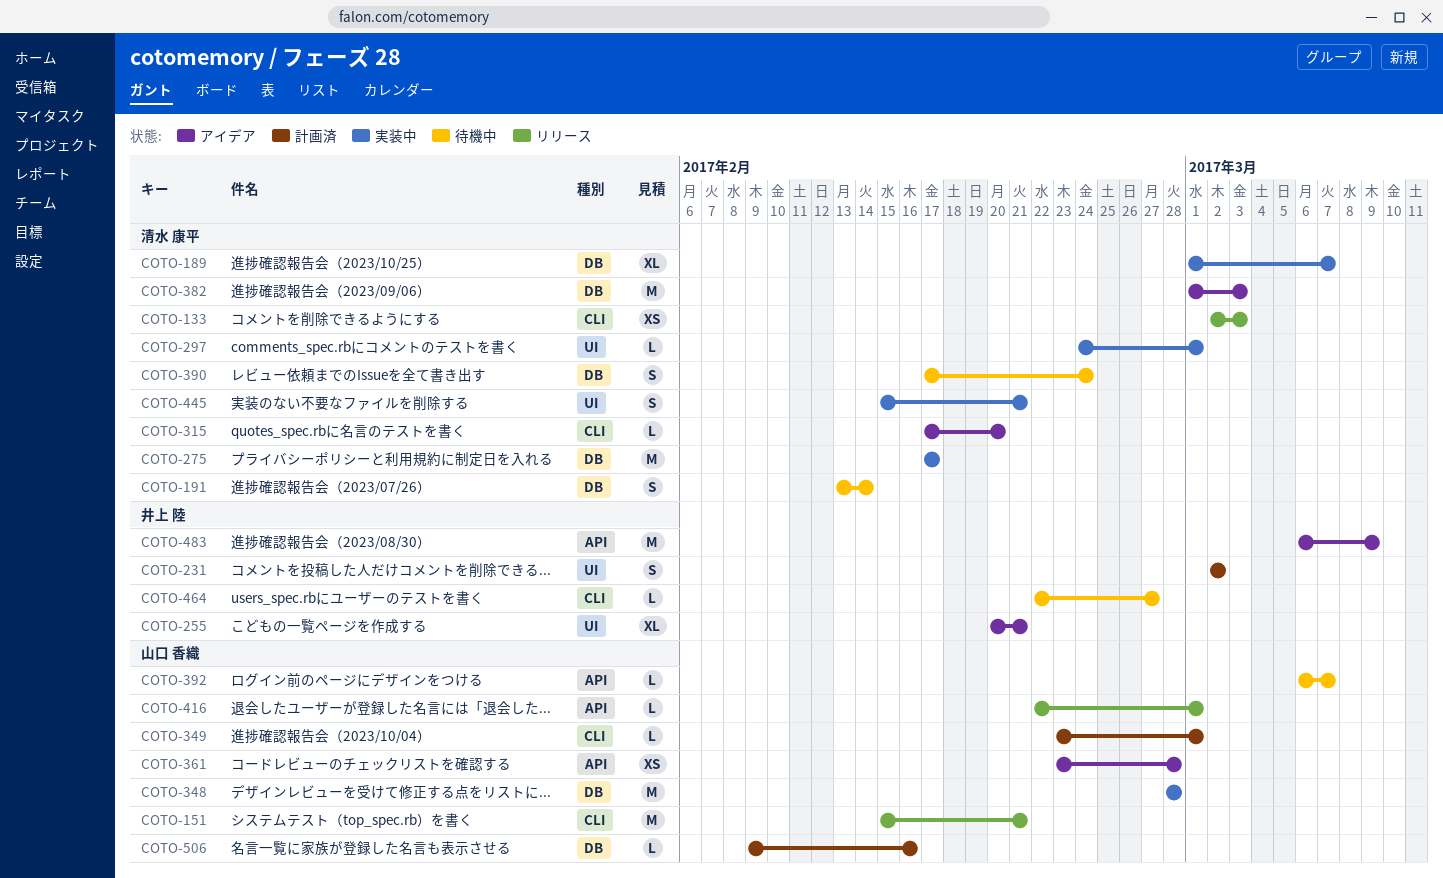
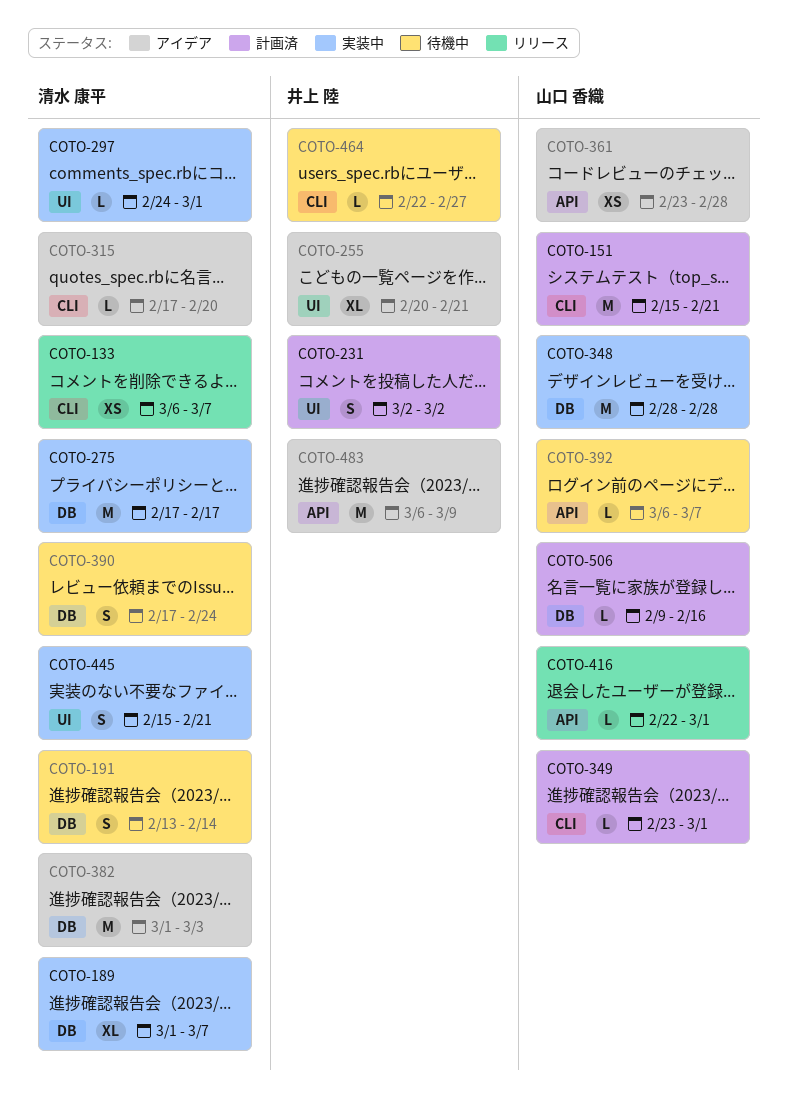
COTO-133, start: Mar 2 -> Mar 6
COTO-133, due: Mar 3 -> Mar 7
COTO-151, status: リリース -> 計画済

